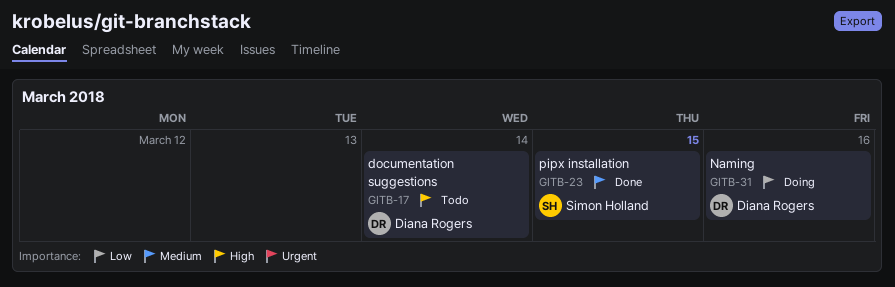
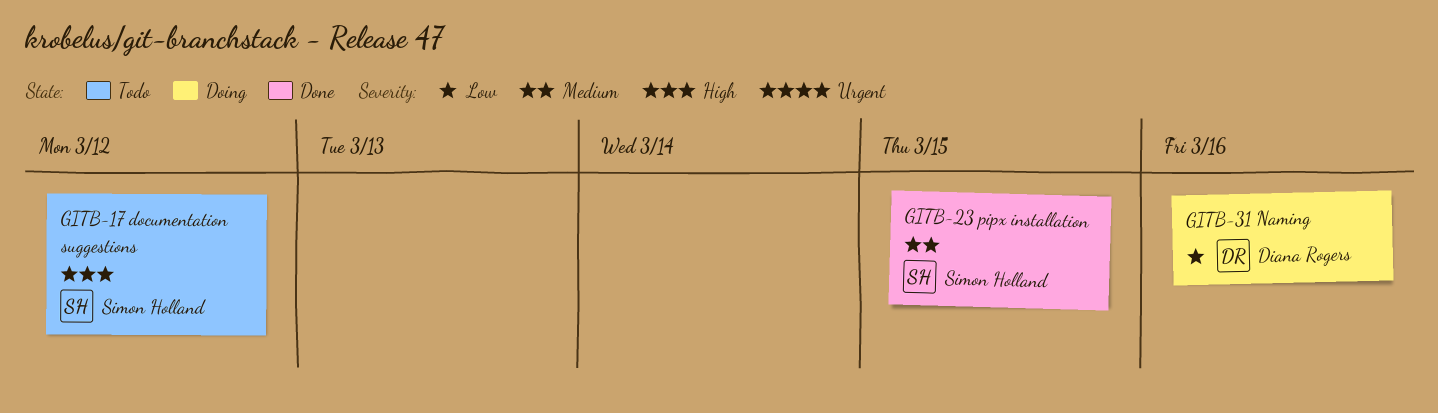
GITB-17, owner: Diana Rogers -> Simon Holland
GITB-17, due: Mar 14 -> Mar 12

